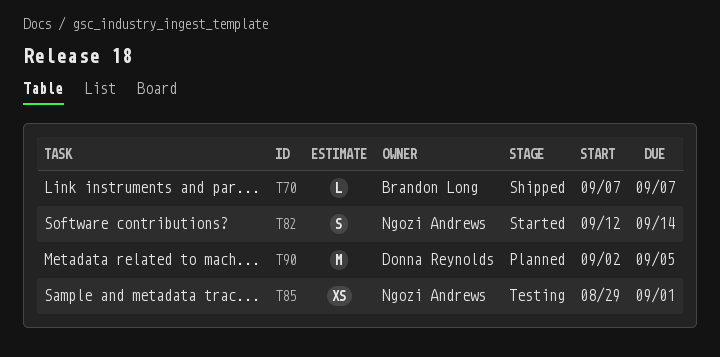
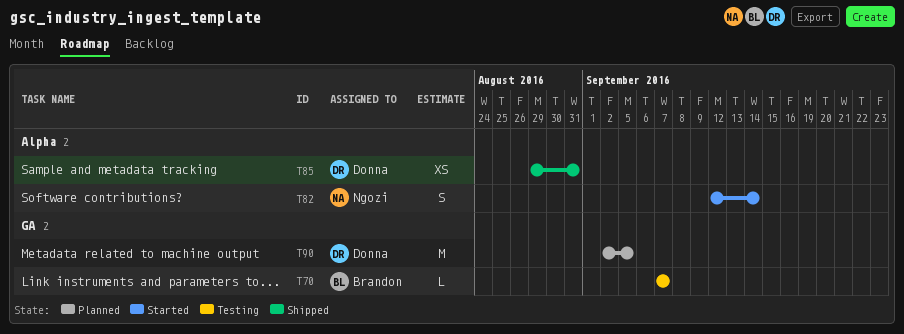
T70, status: Shipped -> Testing
T85, status: Testing -> Shipped
T85, owner: Ngozi Andrews -> Donna Reynolds
T85, due: Sep 1 -> Aug 31

